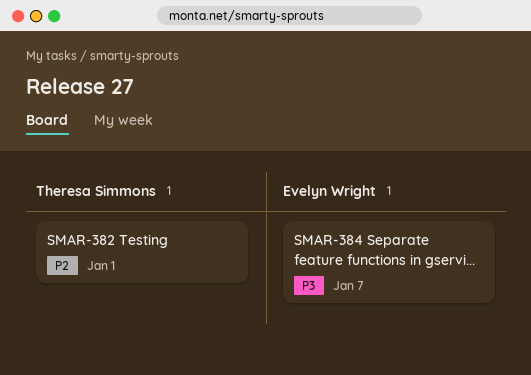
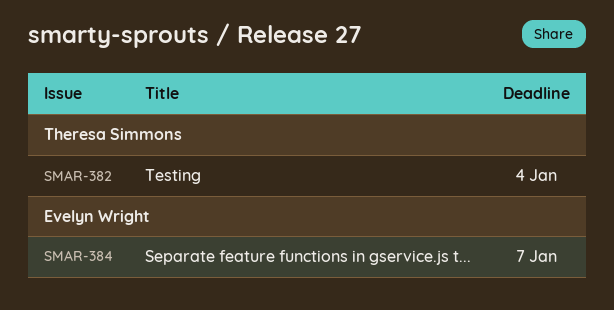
SMAR-382, due: Jan 1 -> Jan 4

